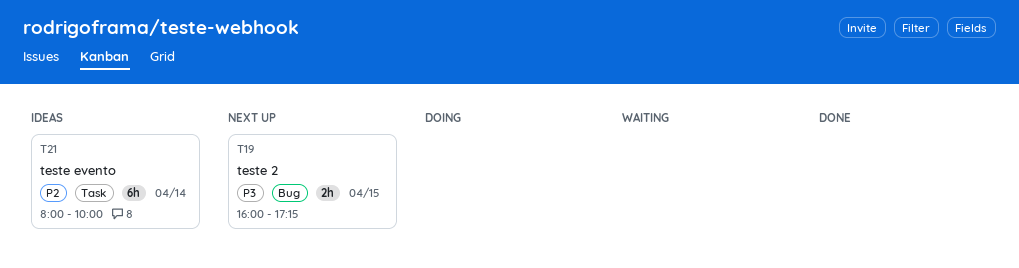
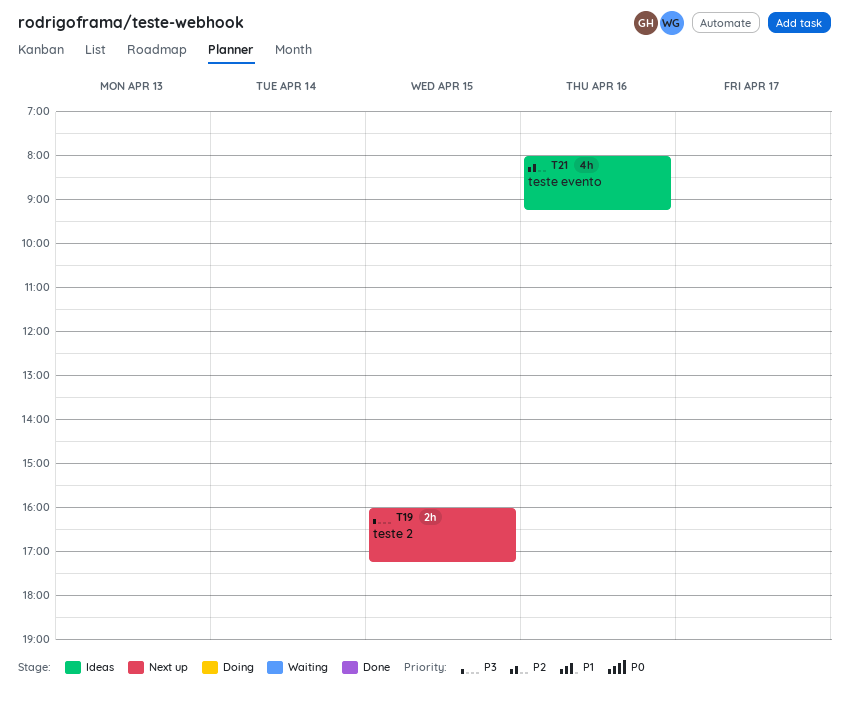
T21, estimate: 6h -> 4h
T21, day: Apr 14 -> Apr 16
T21, ends: 10:00 -> 09:15

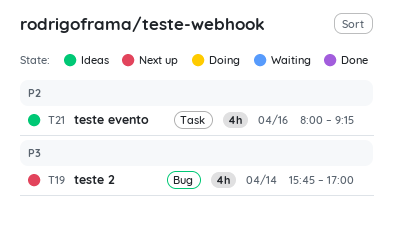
T19, estimate: 2h -> 4h
T19, day: Apr 15 -> Apr 14
T19, begins: 16:00 -> 15:45
T19, ends: 17:15 -> 17:00

